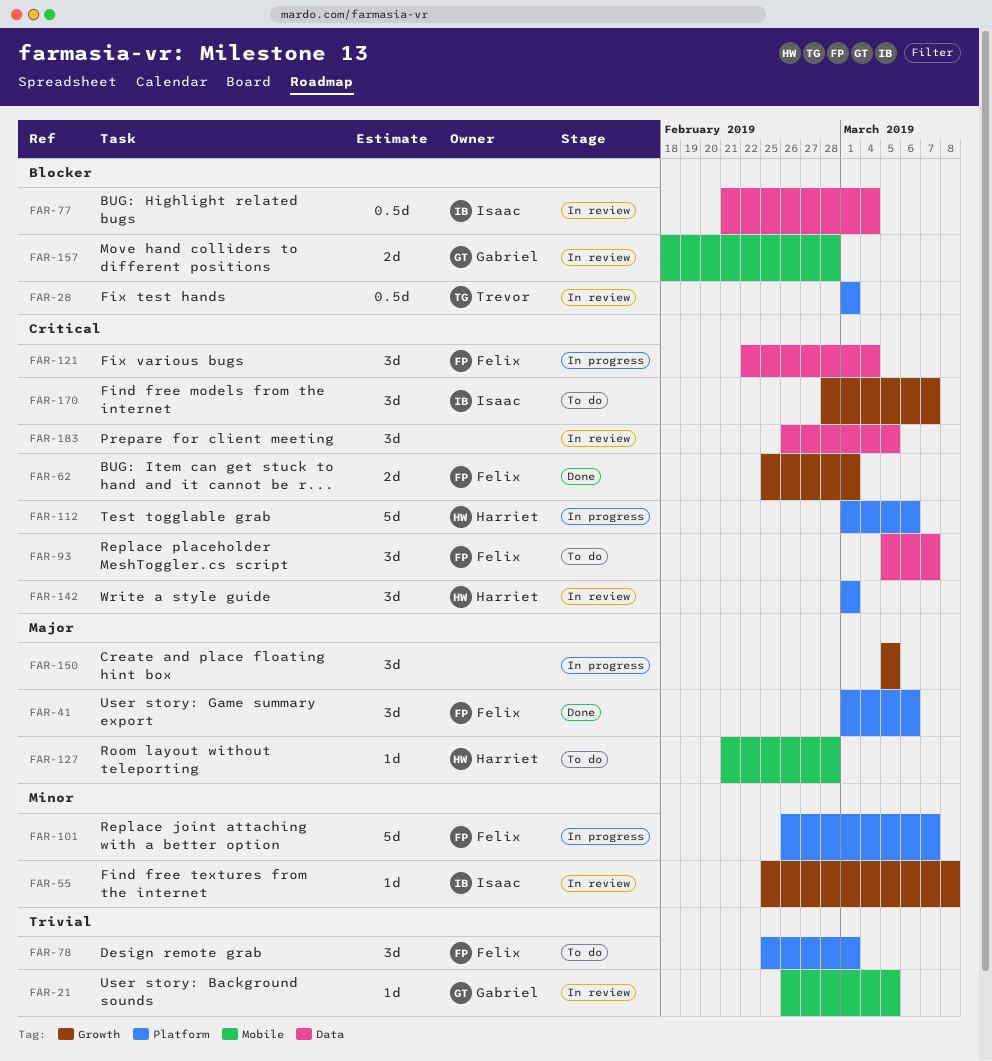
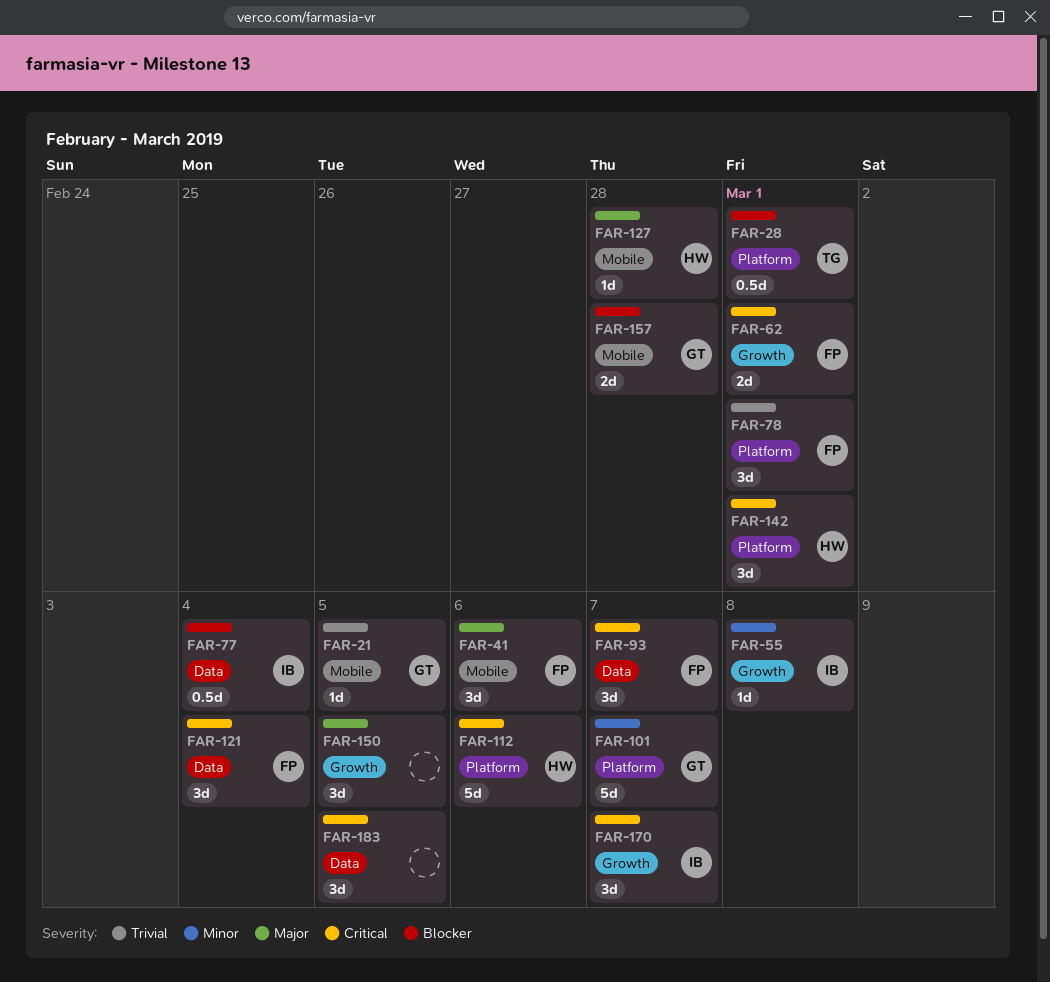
FAR-41, label: Platform -> Mobile
FAR-101, owner: Felix -> Gabriel

